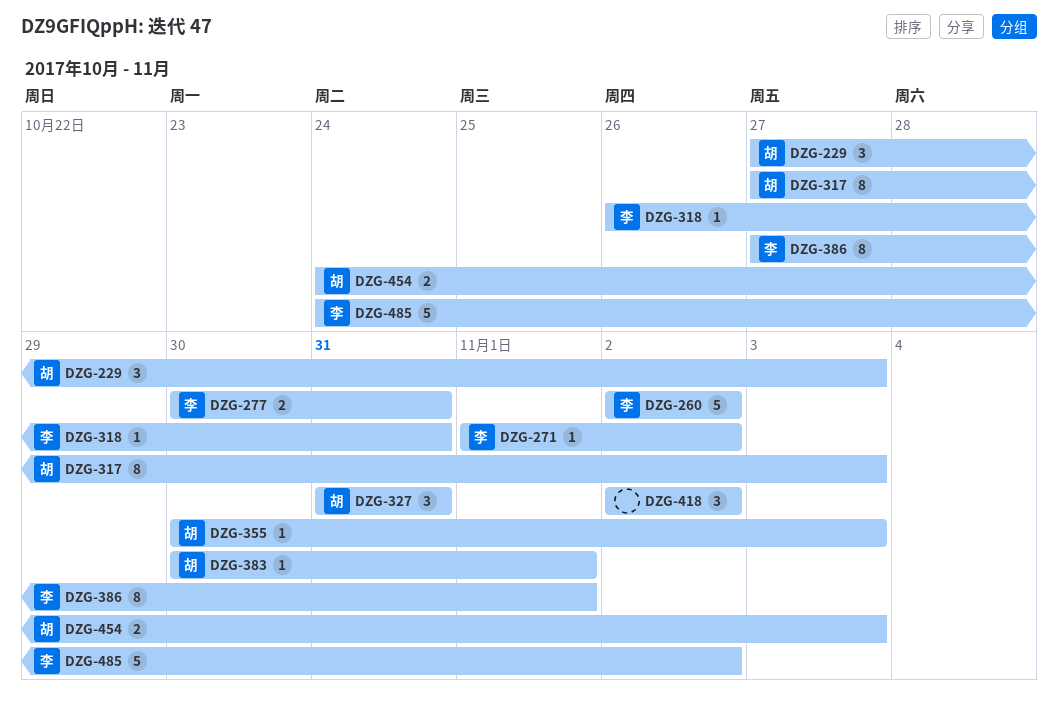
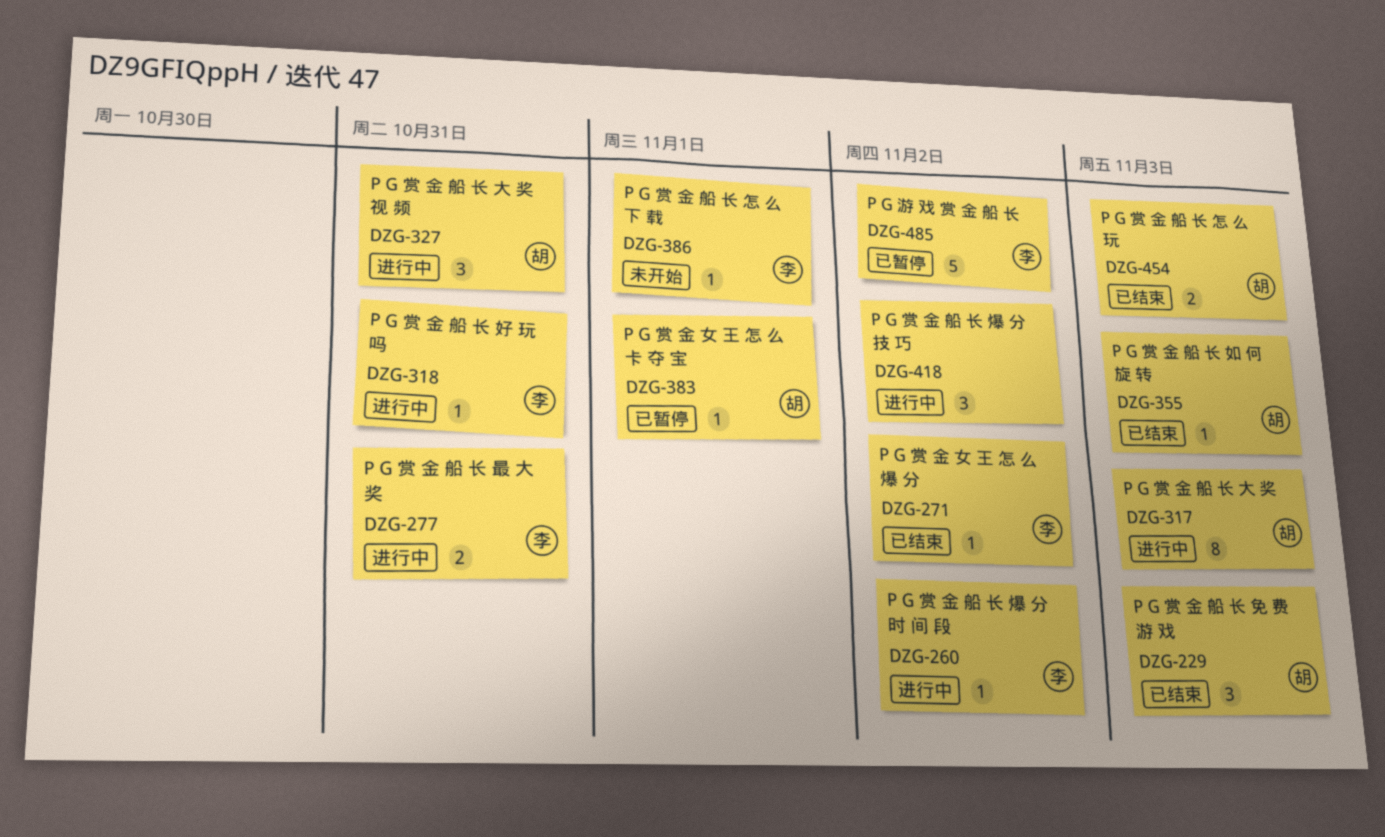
DZG-260, estimate: 5 -> 1
DZG-386, estimate: 8 -> 1

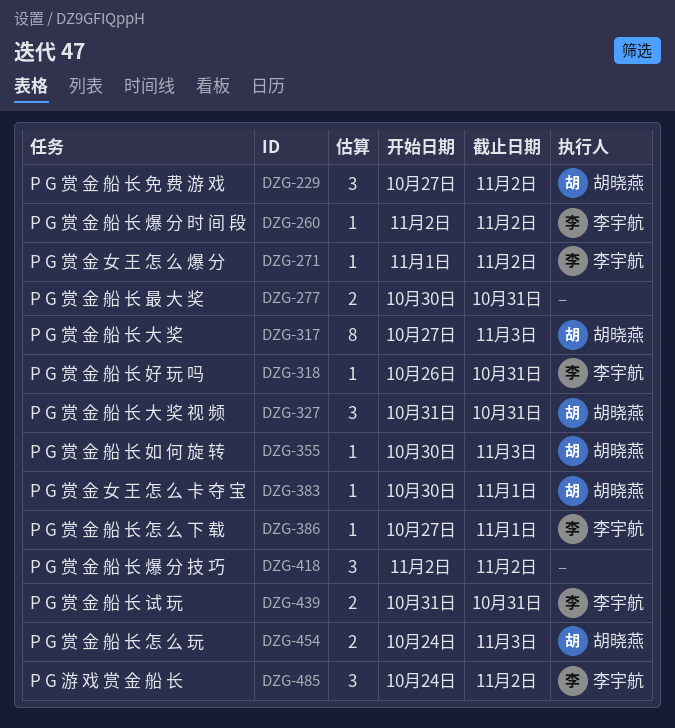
DZG-229, due: Nov 3 -> Nov 2
DZG-277, owner: 李宇航 -> none
DZG-439: none -> present
DZG-485, estimate: 5 -> 3

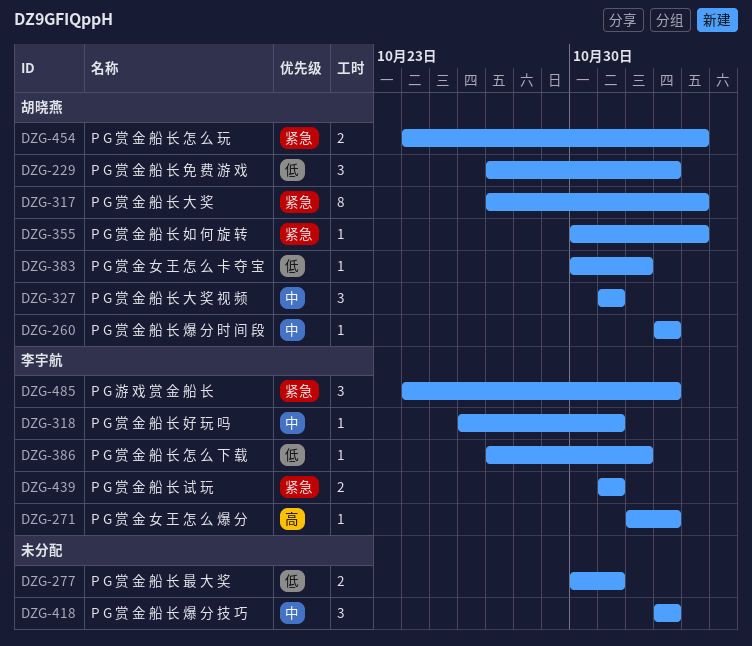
DZG-260, owner: 李宇航 -> 胡晓燕

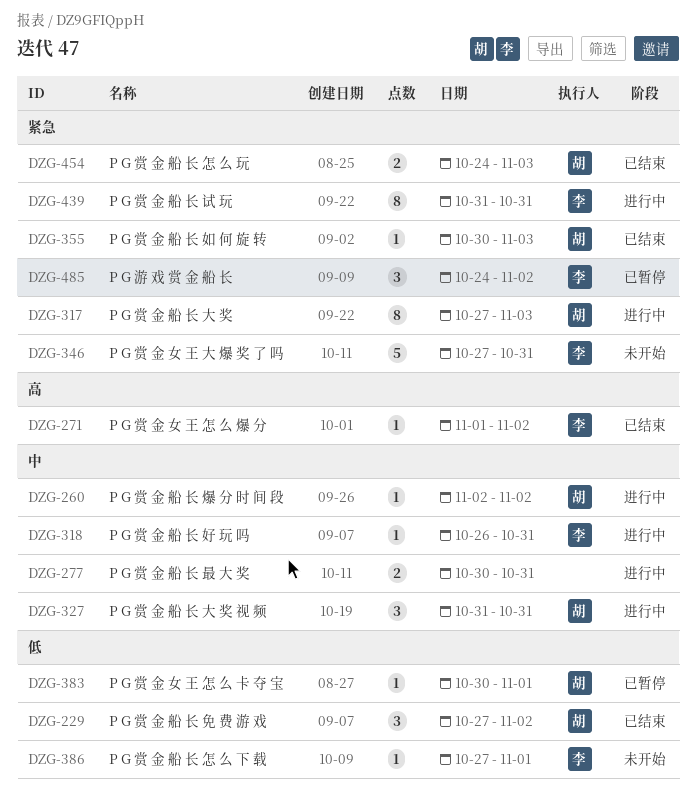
DZG-277, priority: 低 -> 中
DZG-346: none -> present
DZG-418: present -> none
DZG-439, estimate: 2 -> 8

